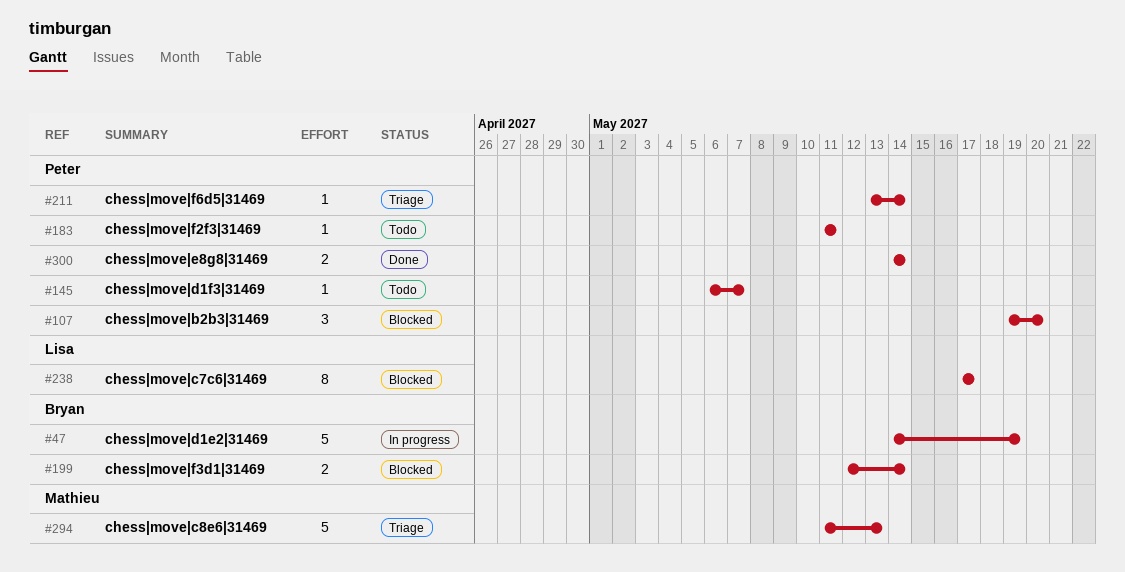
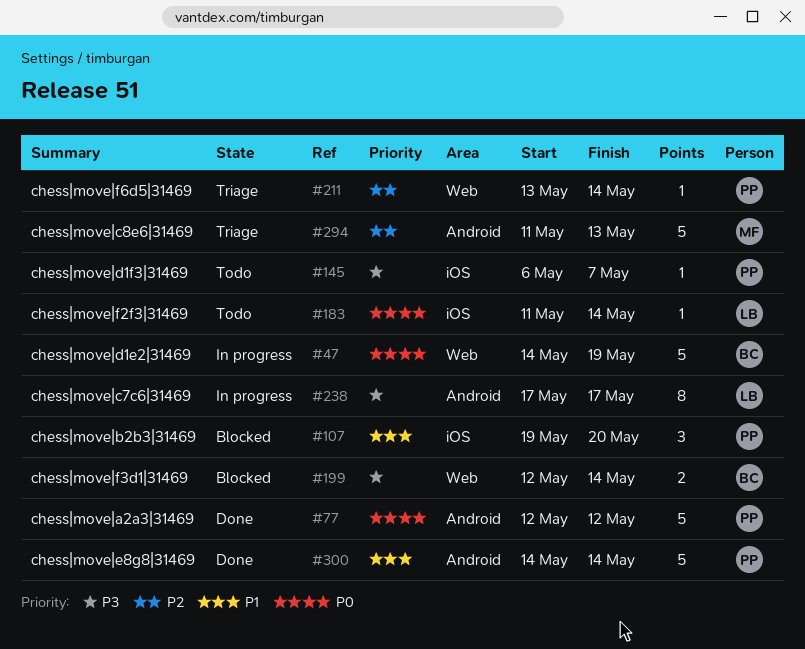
#77: none -> present
#183, owner: Peter -> Lisa
#183, due: May 11 -> May 14
#238, status: Blocked -> In progress
#300, estimate: 2 -> 5

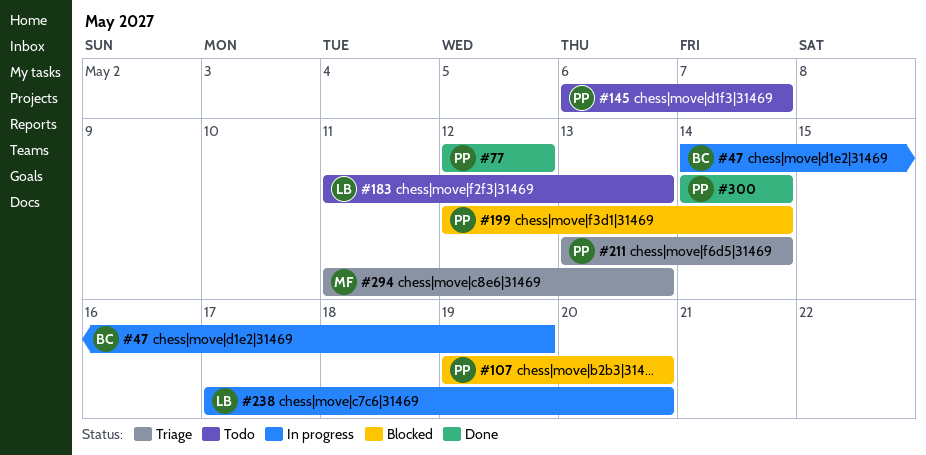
#183, due: May 14 -> May 13
#199, owner: BC -> PP
#238, due: May 17 -> May 20

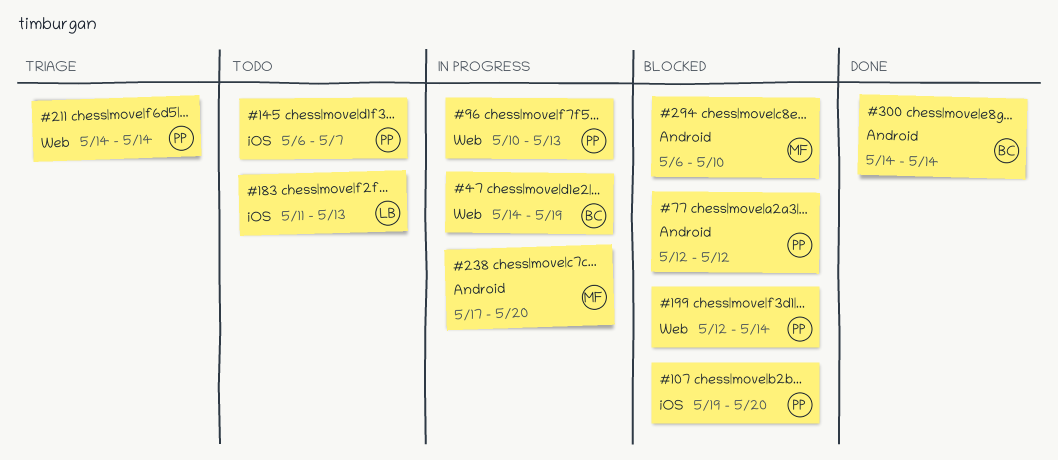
#77, status: Done -> Blocked
#96: none -> present
#211, start: May 13 -> May 14
#238, owner: LB -> MF
#294, status: Triage -> Blocked
#294, start: May 11 -> May 6
#294, due: May 13 -> May 10
#300, owner: PP -> BC

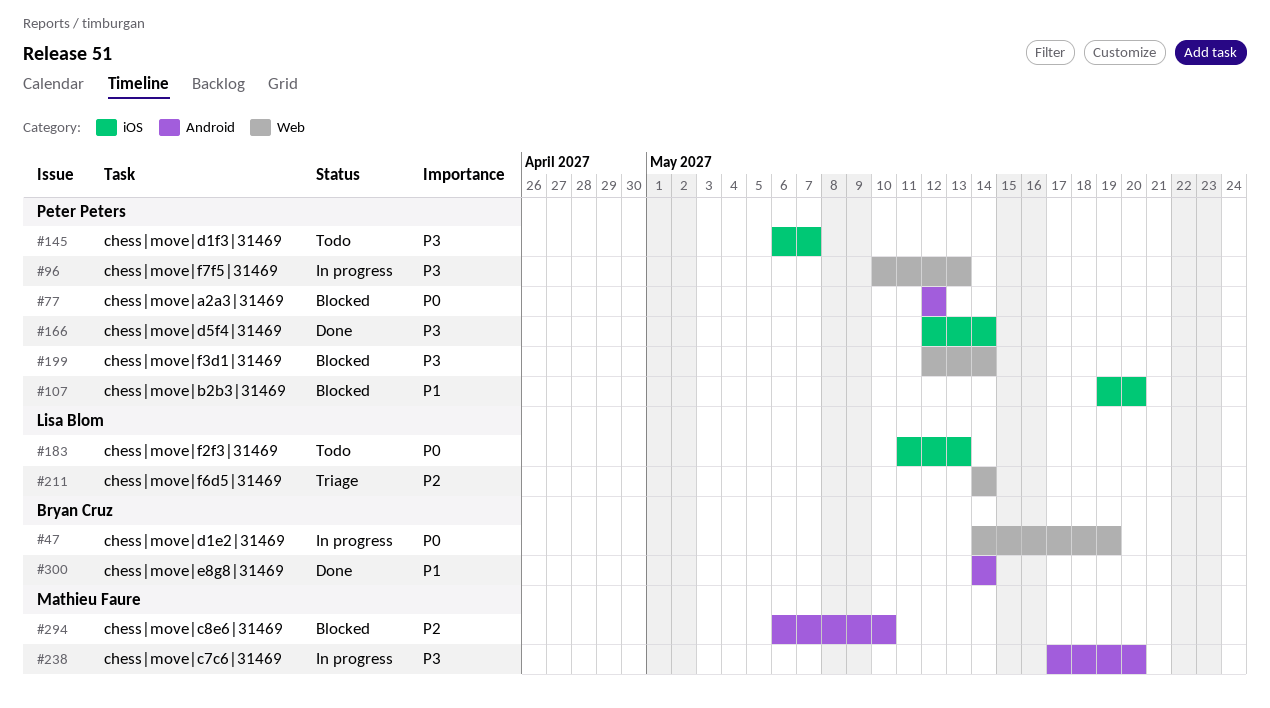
#166: none -> present
#211, owner: Peter Peters -> Lisa Blom

